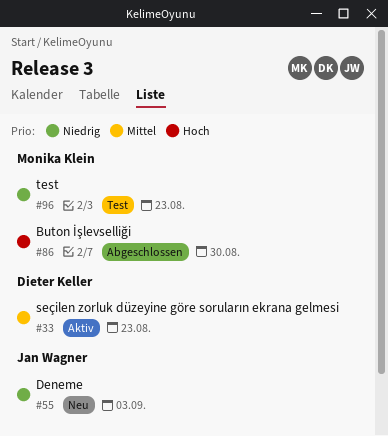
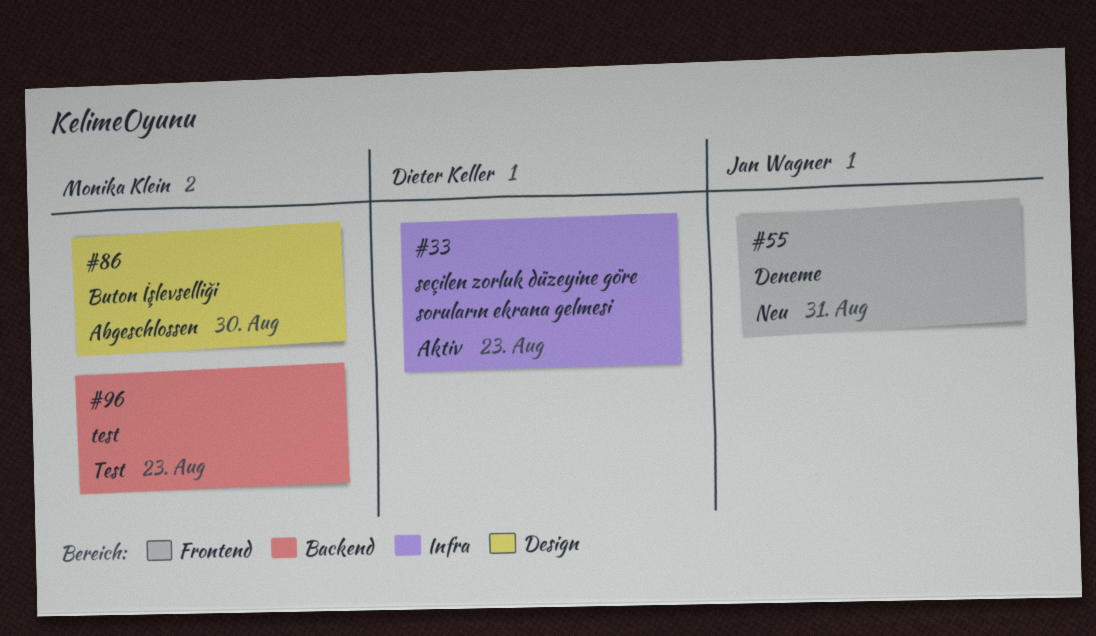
#55, due: Sep 3 -> Aug 31

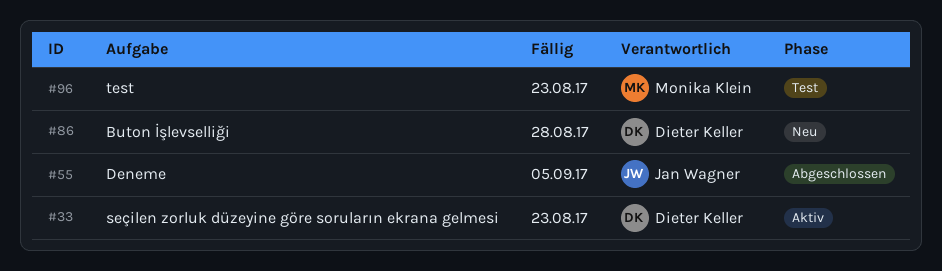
#55, status: Neu -> Abgeschlossen
#55, due: Aug 31 -> Sep 5
#86, status: Abgeschlossen -> Neu
#86, owner: Monika Klein -> Dieter Keller
#86, due: Aug 30 -> Aug 28

